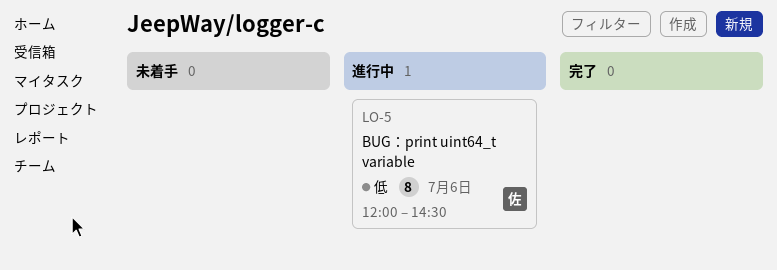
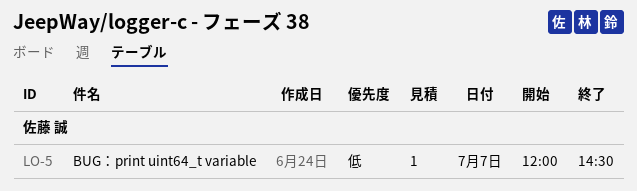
LO-5, estimate: 8 -> 1
LO-5, day: Jul 6 -> Jul 7

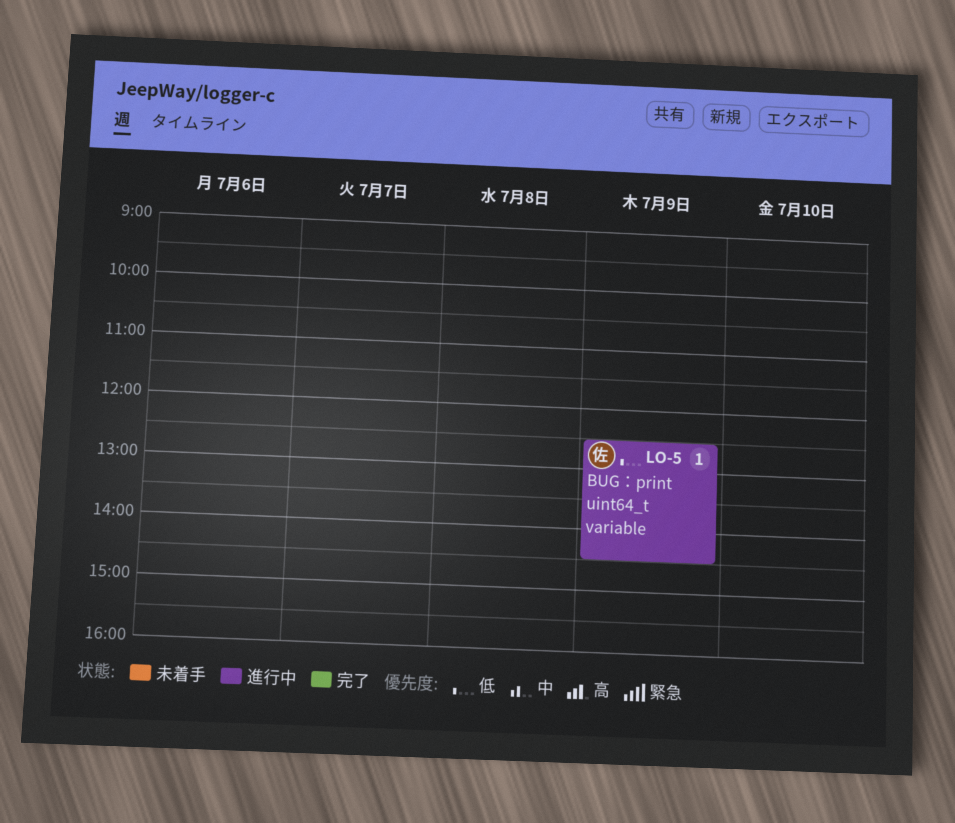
LO-5, day: Jul 7 -> Jul 9
LO-5, begins: 12:00 -> 12:30

